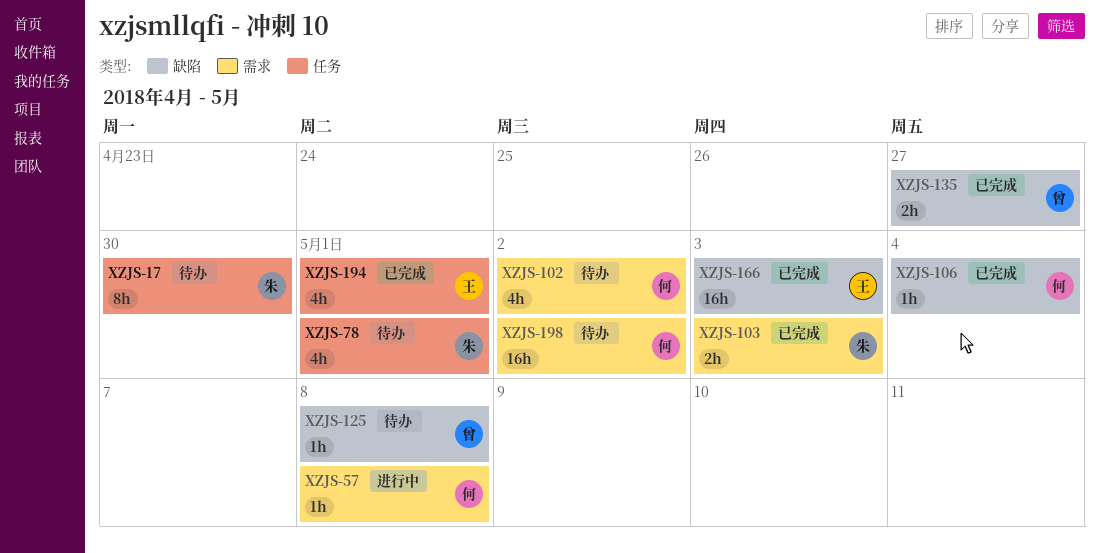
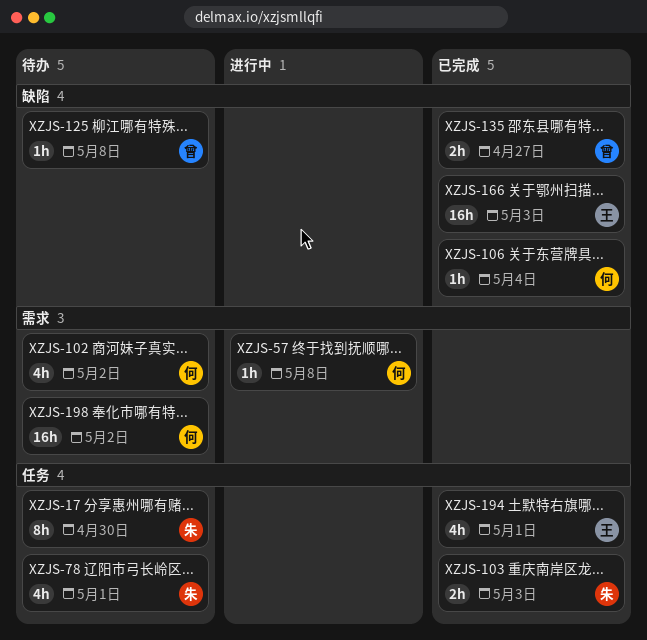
XZJS-103, label: 需求 -> 任务

